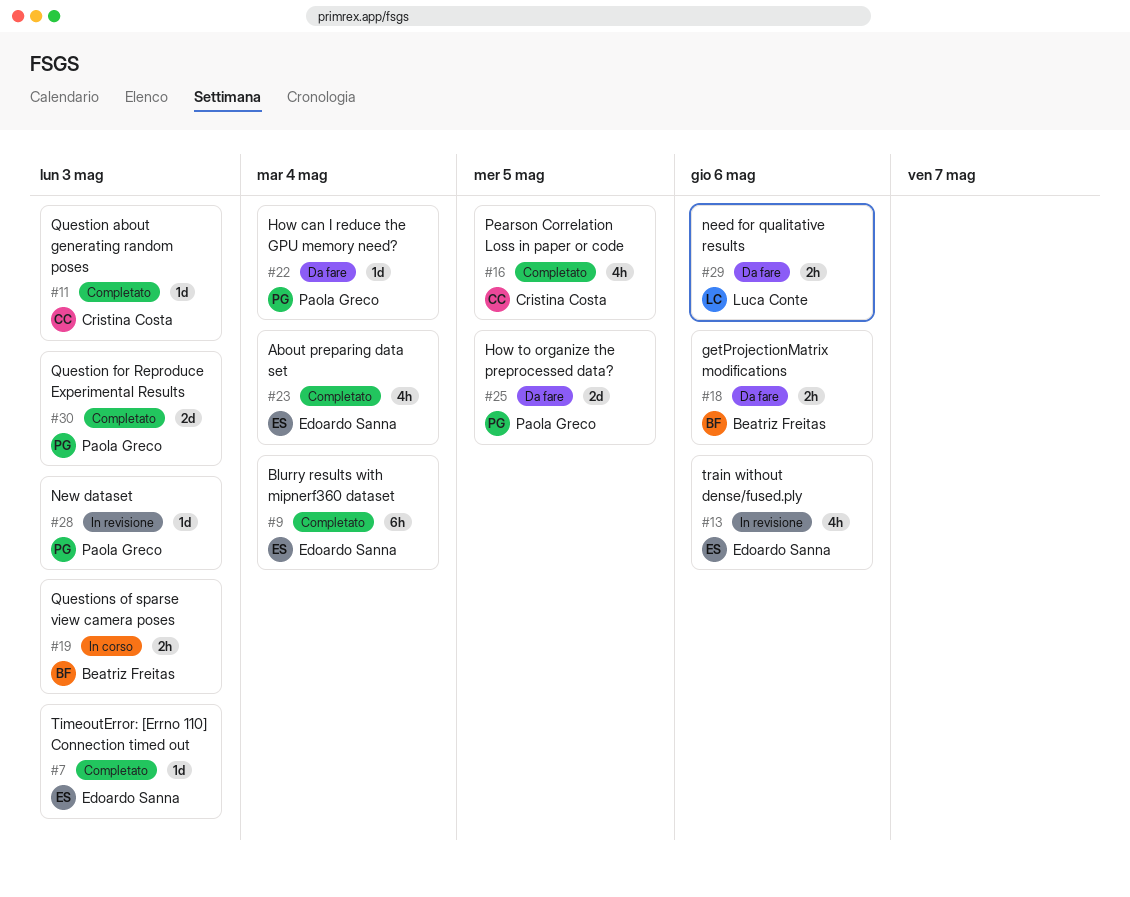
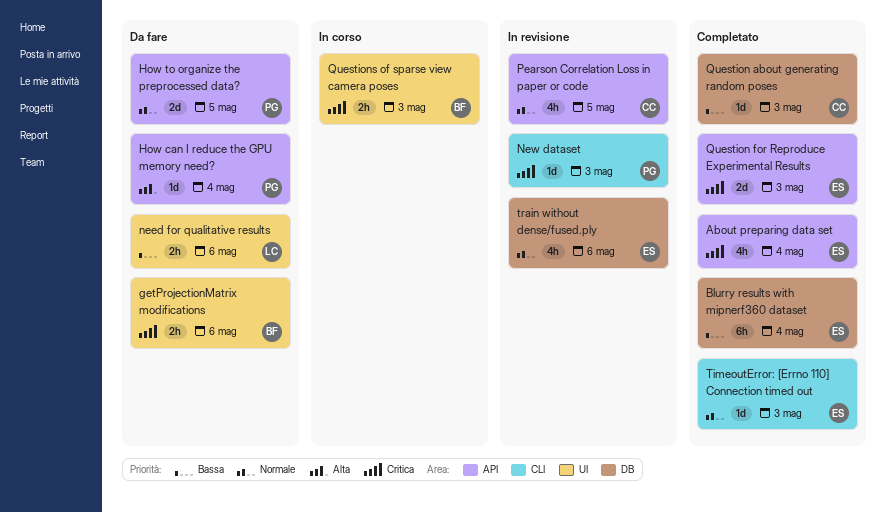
Pearson Correlation Loss in paper or code, status: Completato -> In revisione
Question for Reproduce Experimental Results, owner: Paola Greco -> Edoardo Sanna

